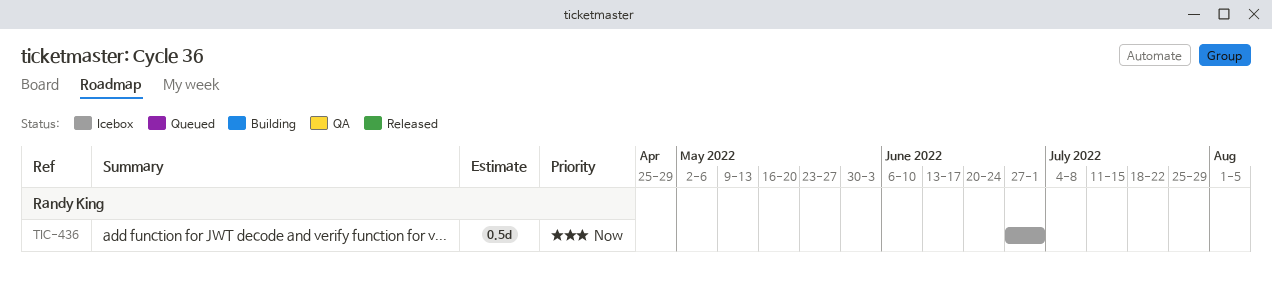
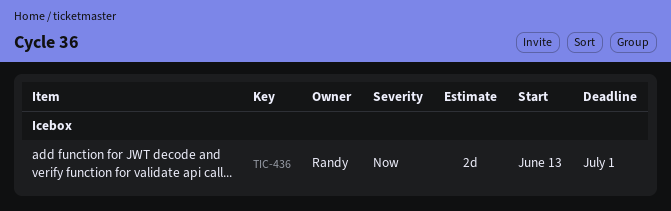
TIC-436, estimate: 0.5d -> 2d
TIC-436, start: Jun 27 -> Jun 13

